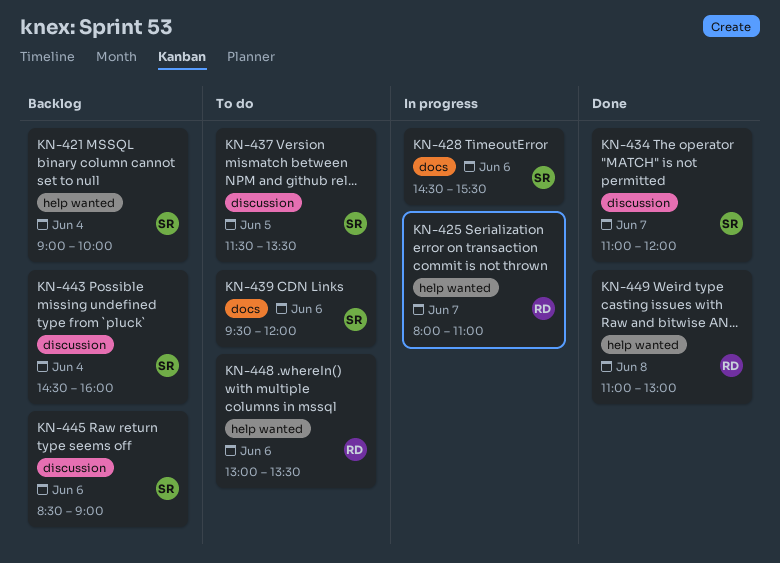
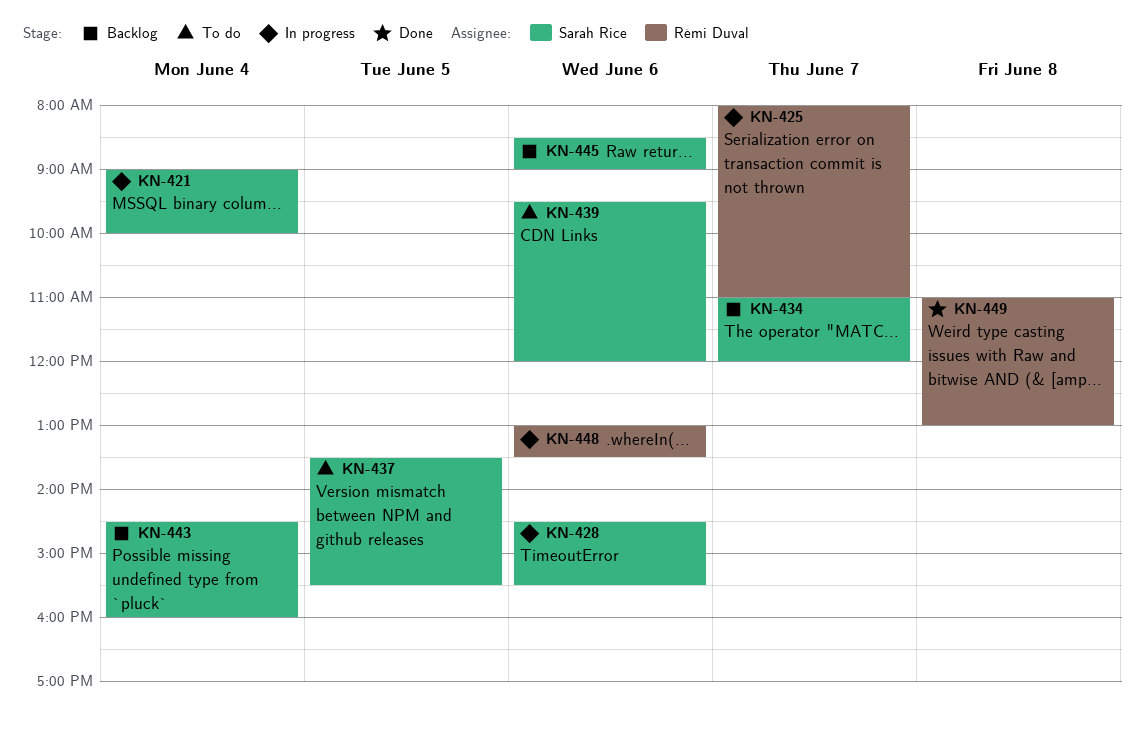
KN-421, status: Backlog -> In progress
KN-434, status: Done -> Backlog
KN-437, begins: 11:30 -> 13:30
KN-437, ends: 13:30 -> 15:30
KN-448, status: To do -> In progress

